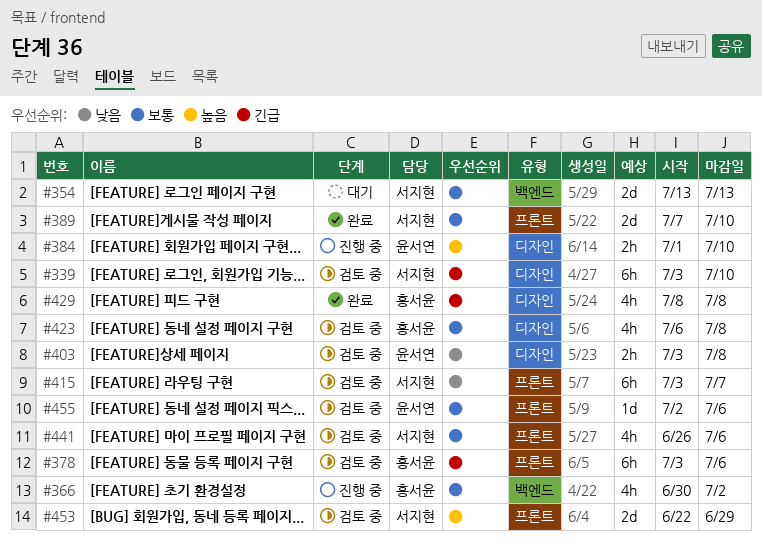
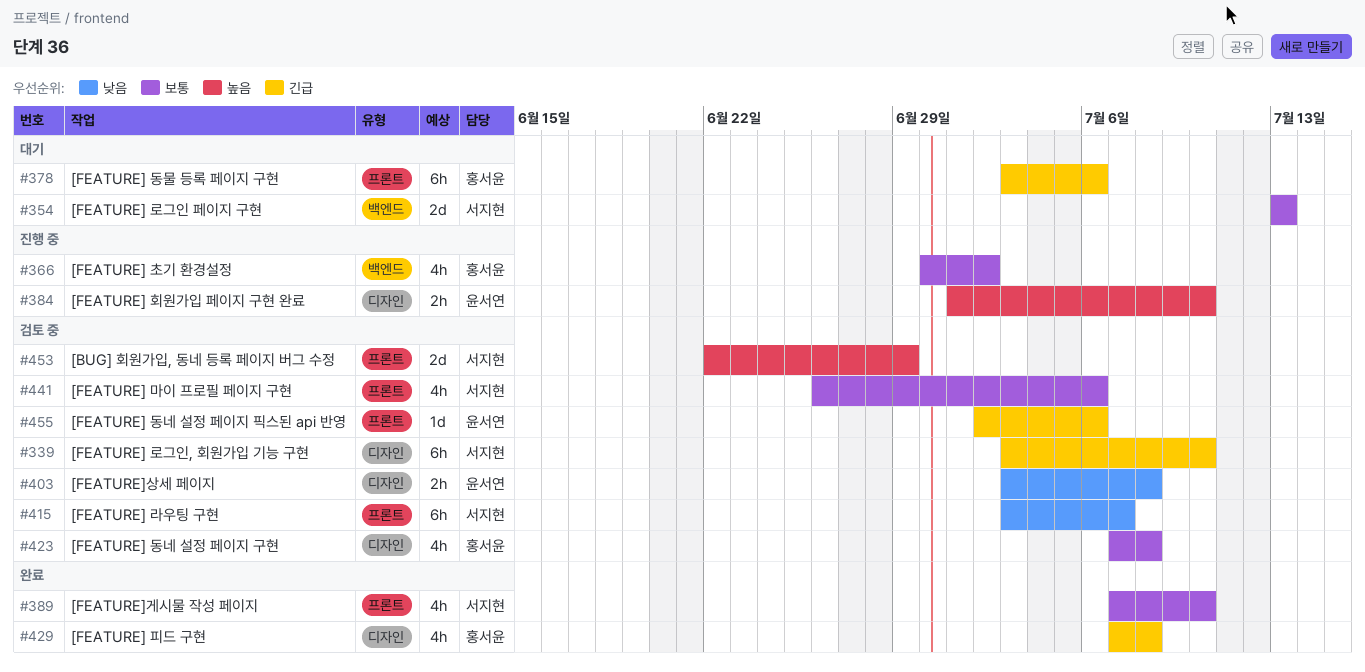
#378, status: 검토 중 -> 대기
#389, estimate: 2d -> 4h
#423, start: Jul 6 -> Jul 7
#429, start: Jul 8 -> Jul 7
#455, priority: 보통 -> 긴급

